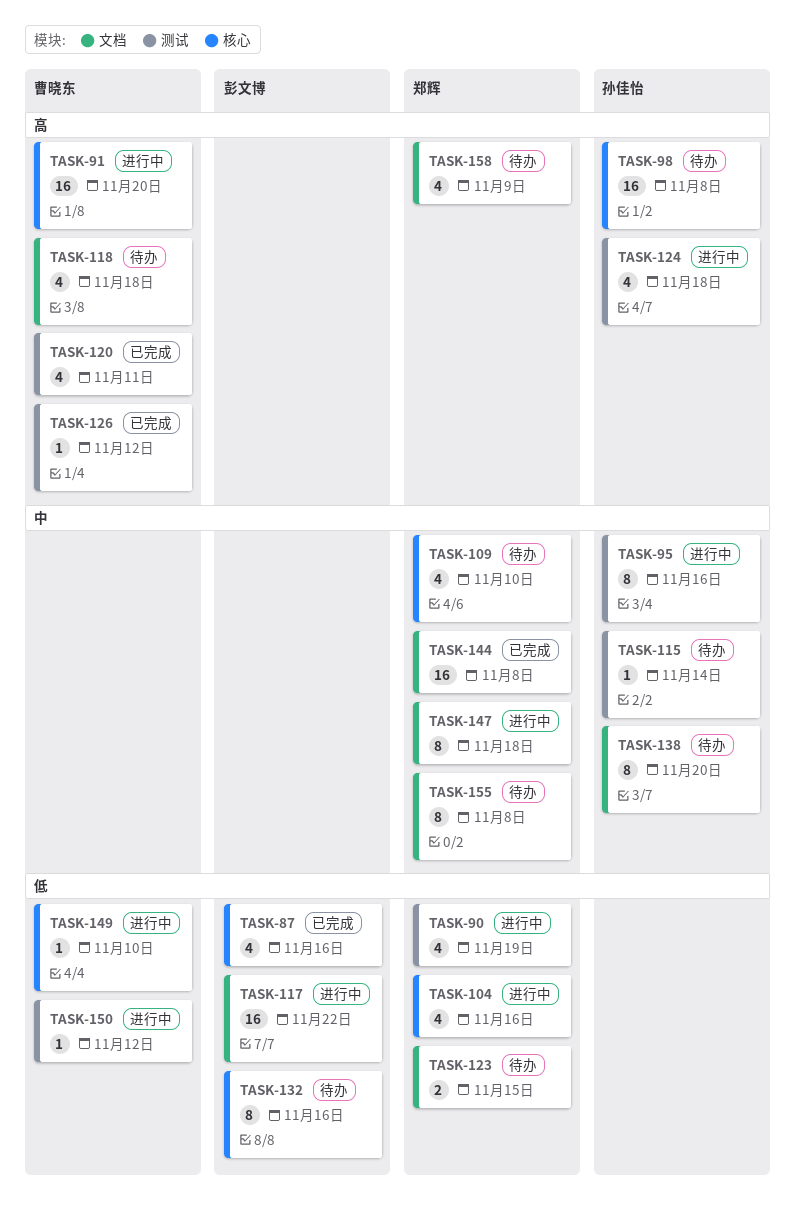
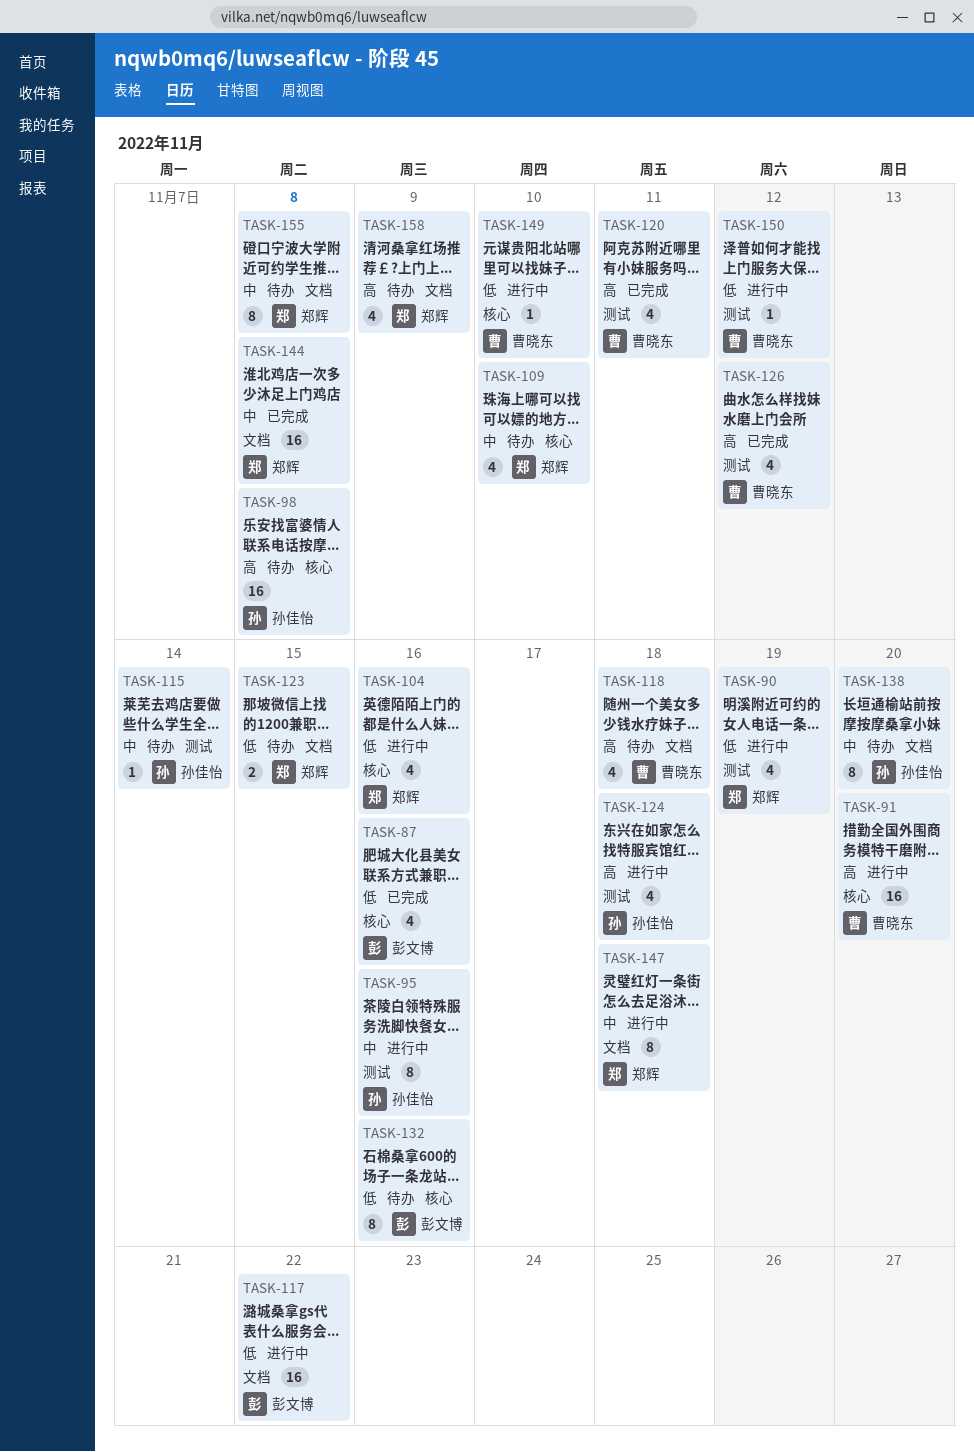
TASK-126, estimate: 1 -> 4

